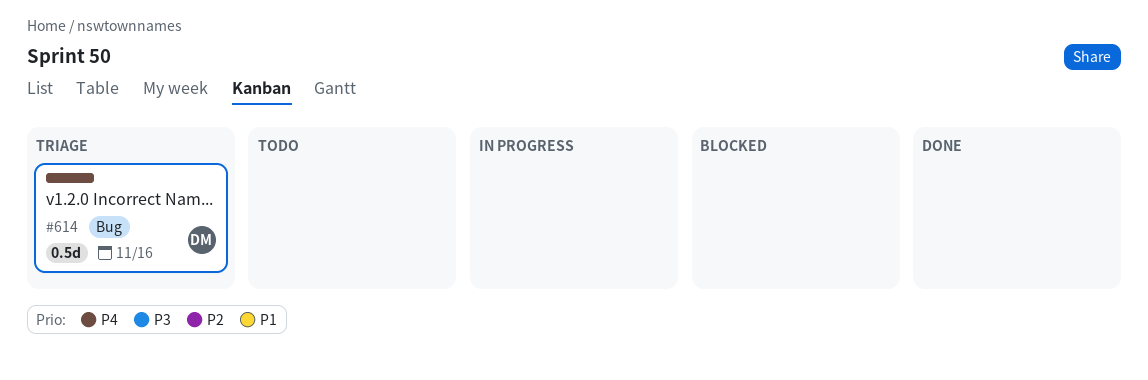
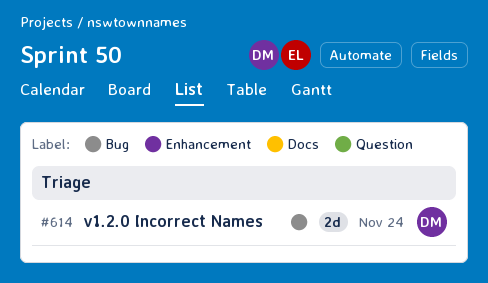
#614, estimate: 0.5d -> 2d
#614, due: Nov 16 -> Nov 24

